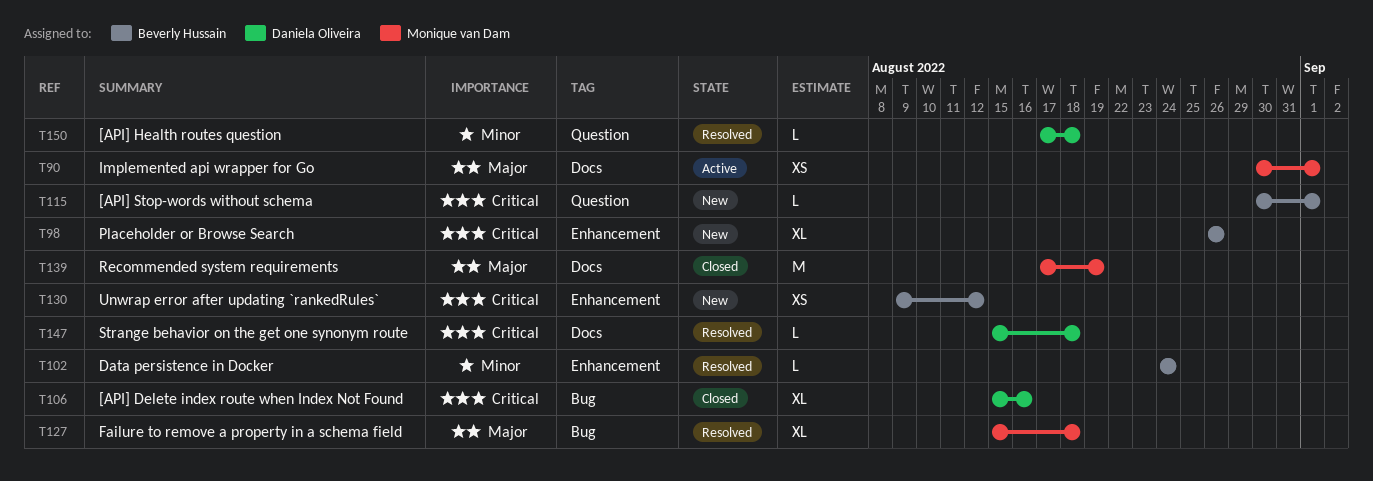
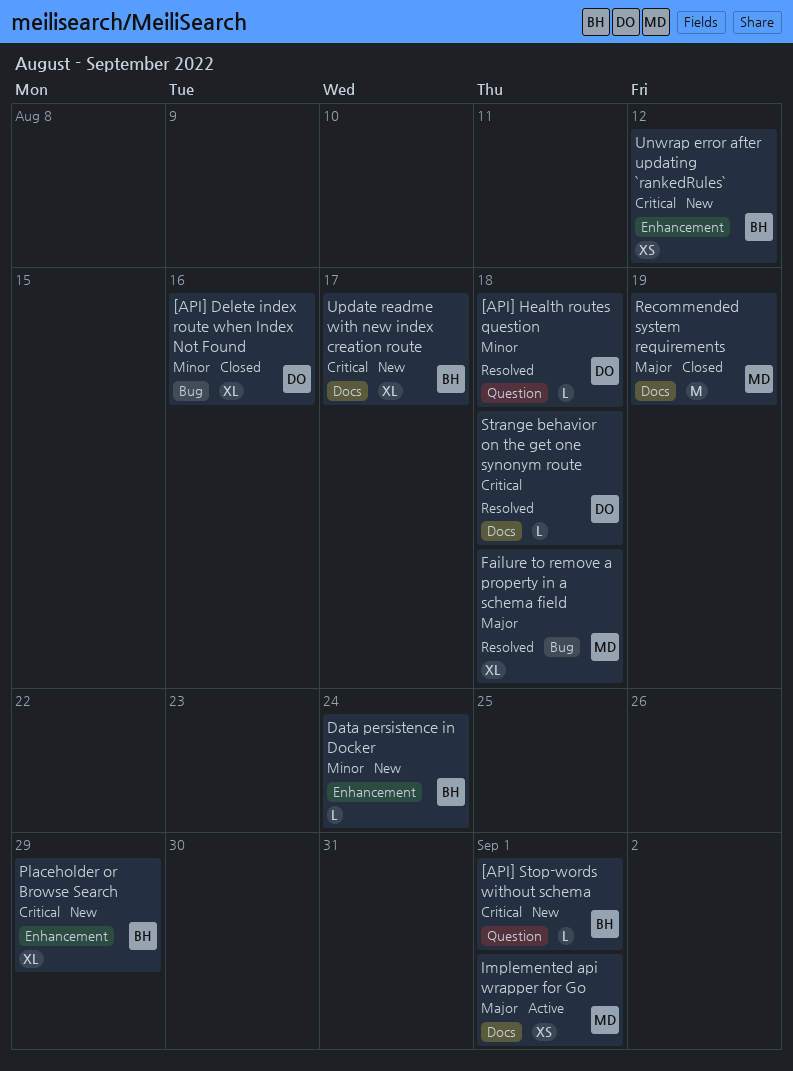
[API] Delete index route when Index Not Found, priority: Critical -> Minor
Data persistence in Docker, status: Resolved -> New
Placeholder or Browse Search, due: Aug 26 -> Aug 29
Update readme with new index creation route: none -> present

